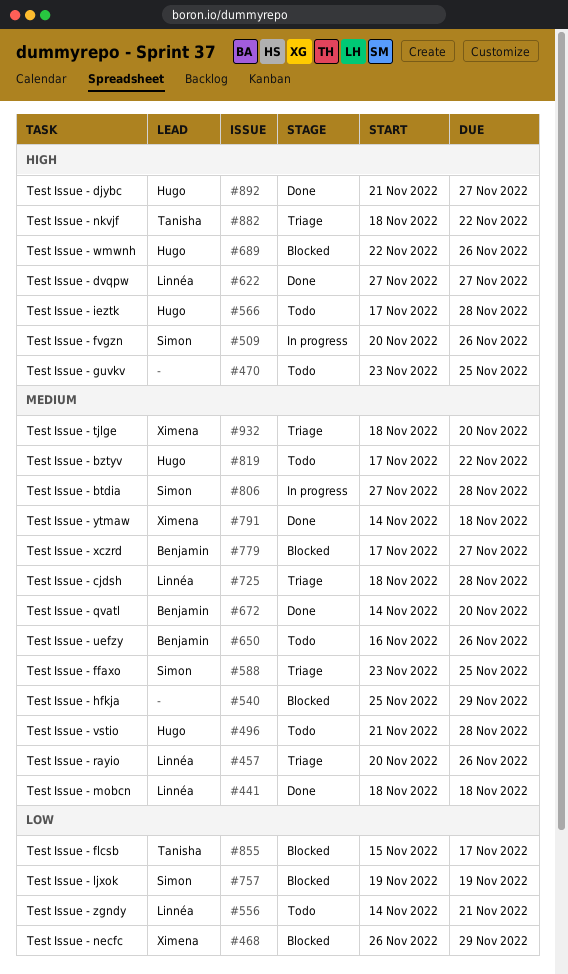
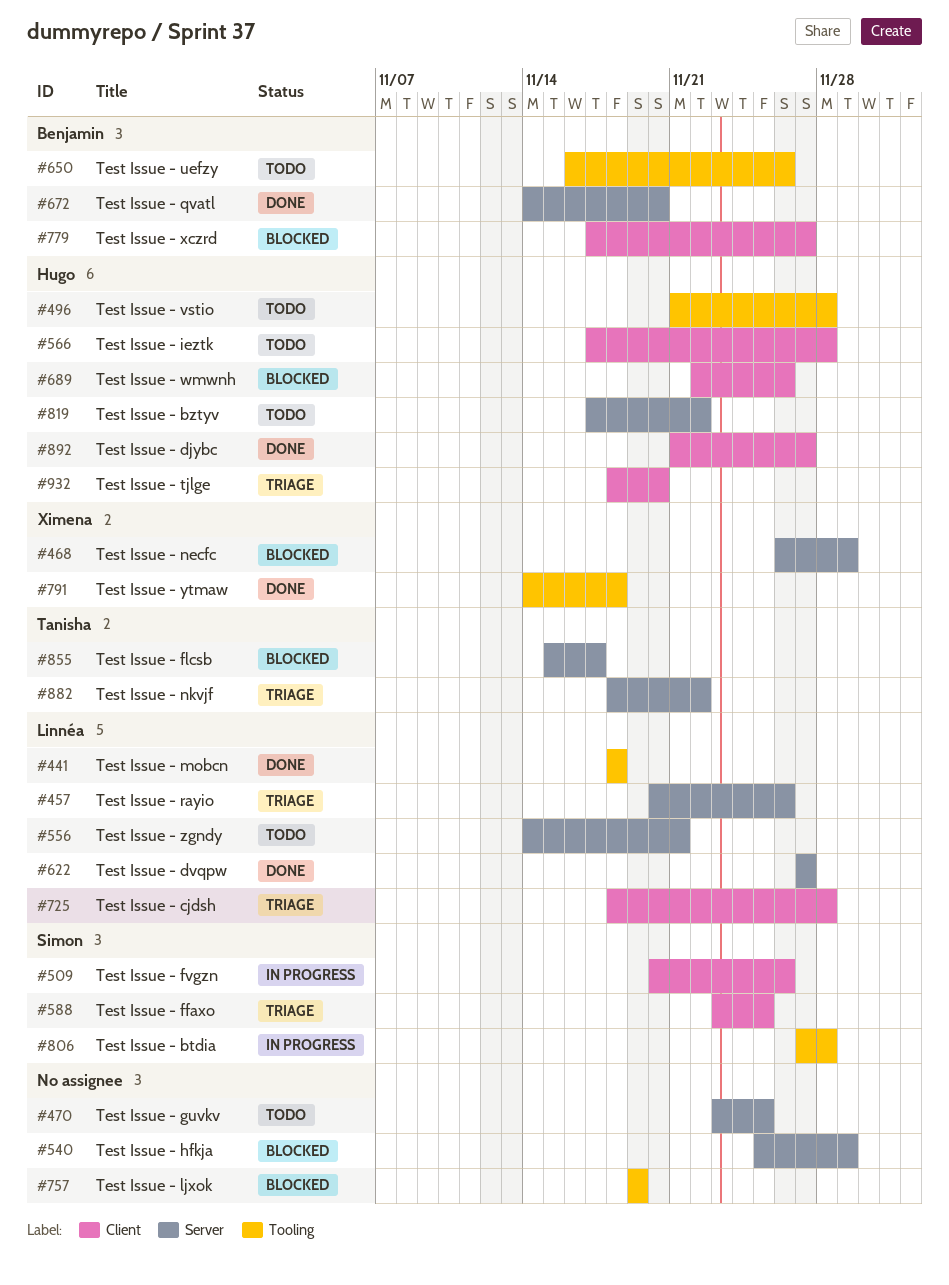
#757, owner: Simon -> none
#932, owner: Ximena -> Hugo

